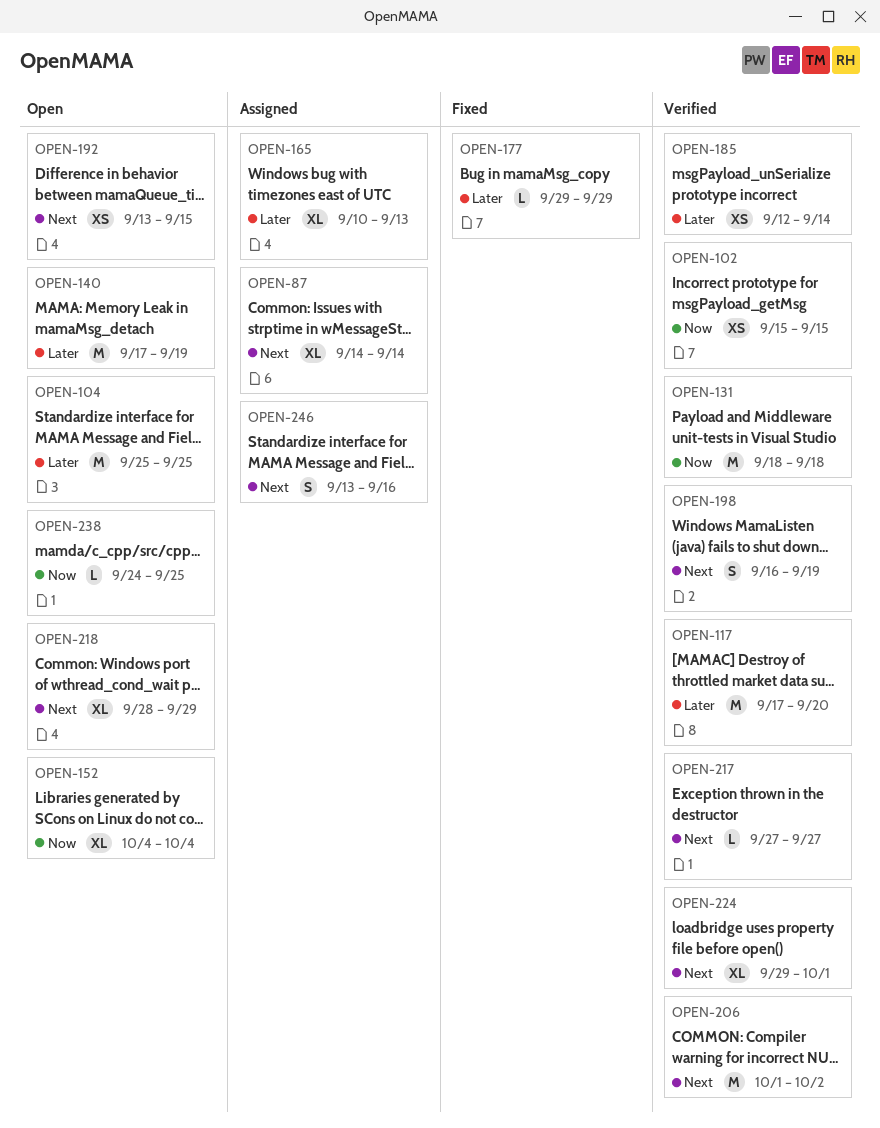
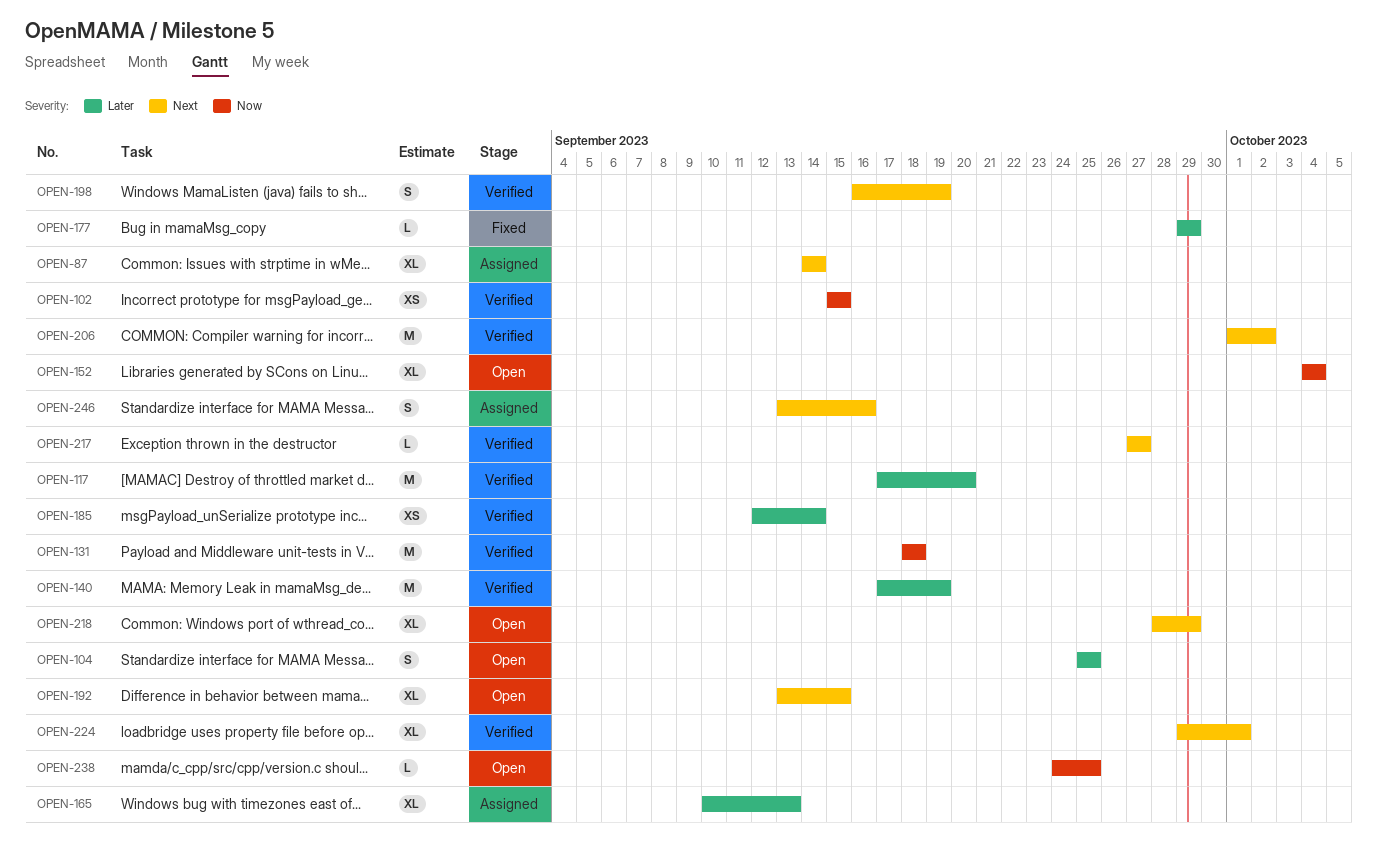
OPEN-104, estimate: M -> S
OPEN-140, status: Open -> Verified
OPEN-192, estimate: XS -> XL

